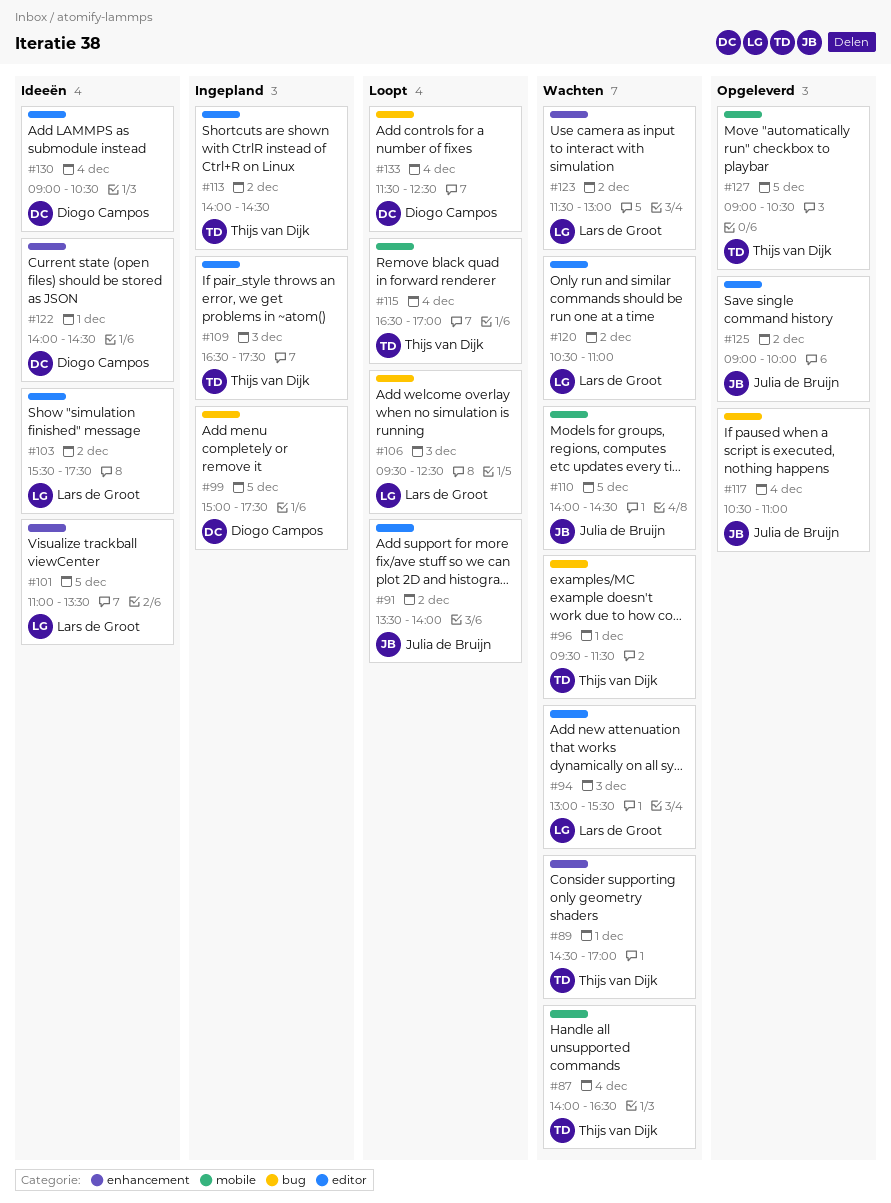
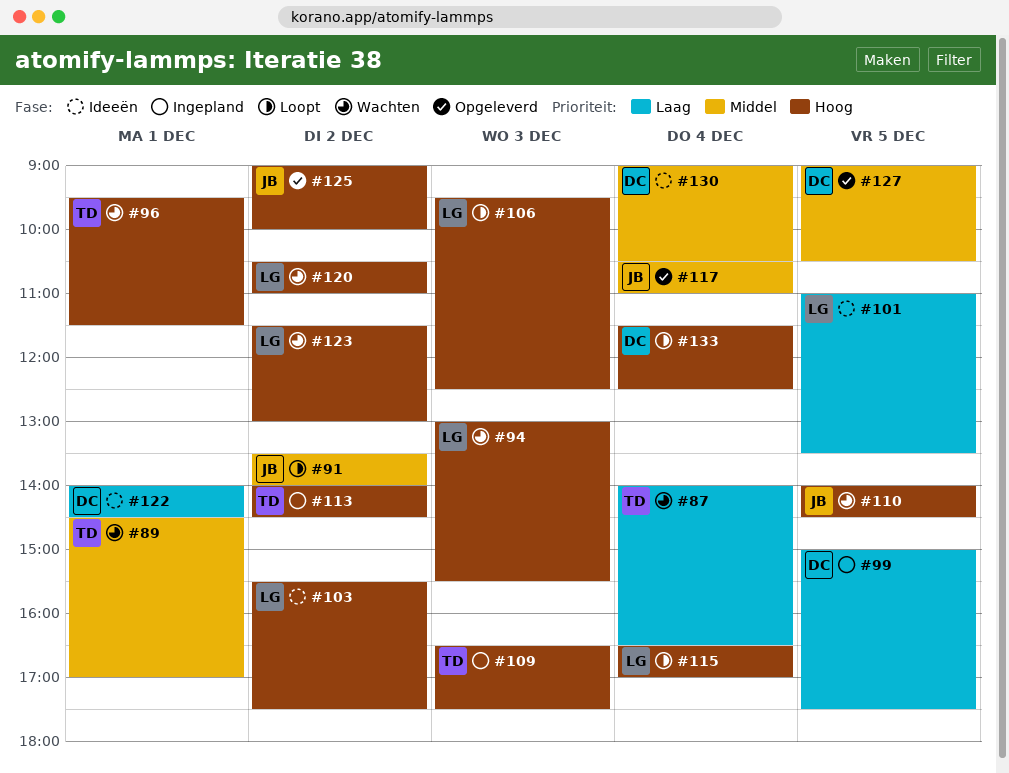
#115, owner: Thijs van Dijk -> Lars de Groot
#127, owner: Thijs van Dijk -> Diogo Campos

